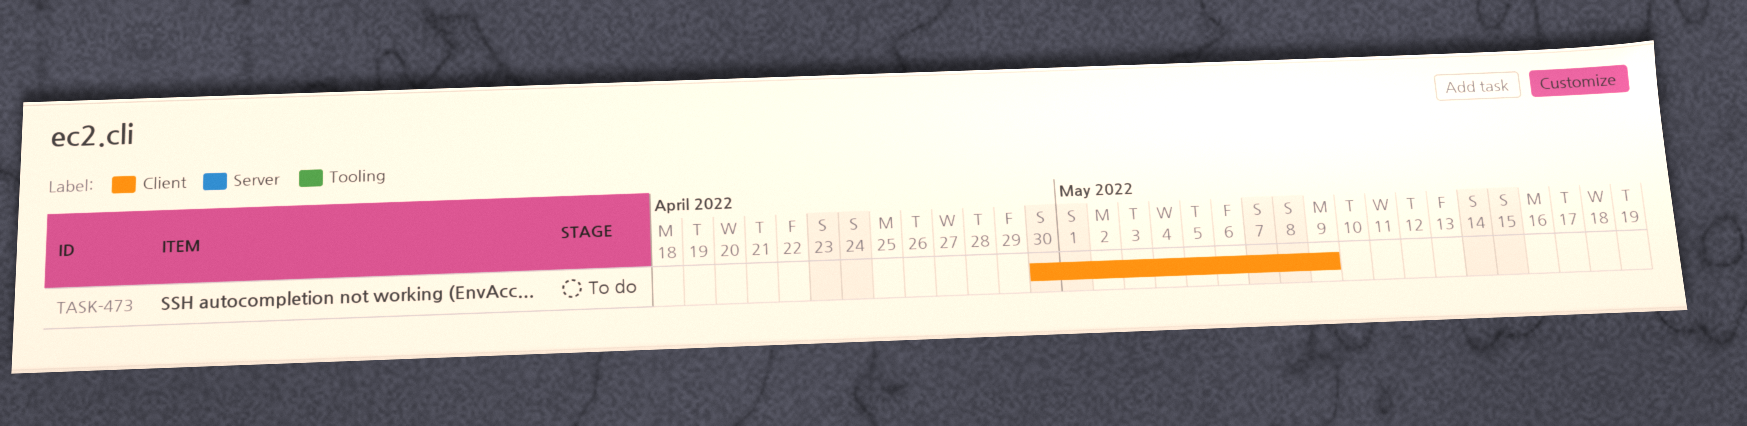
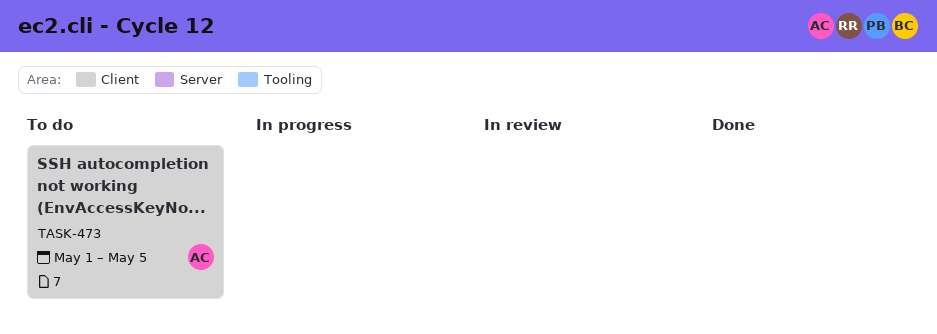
TASK-473, start: Apr 30 -> May 1
TASK-473, due: May 9 -> May 5

